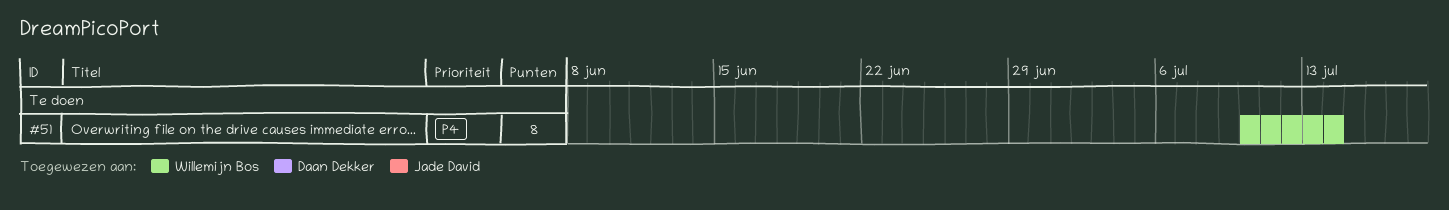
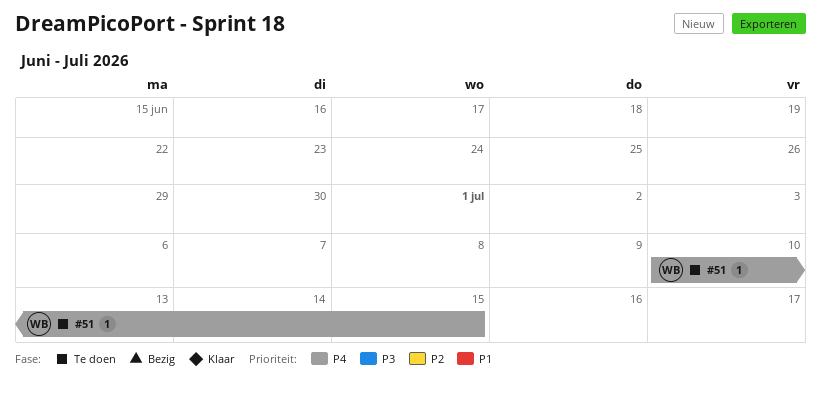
#51, estimate: 8 -> 1
#51, due: Jul 14 -> Jul 15

